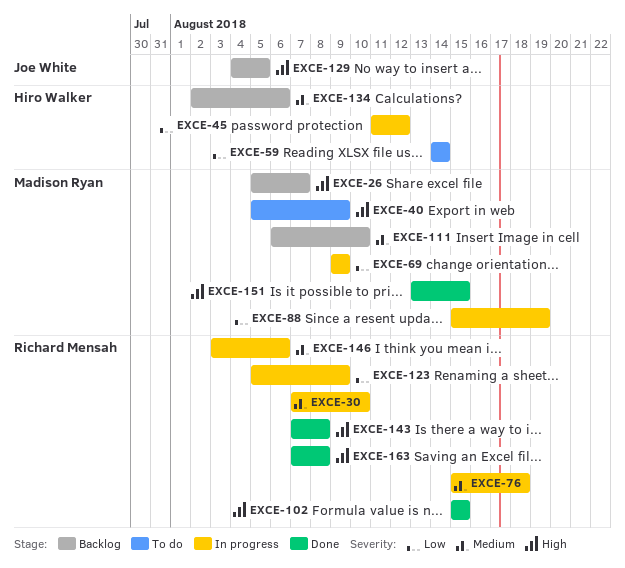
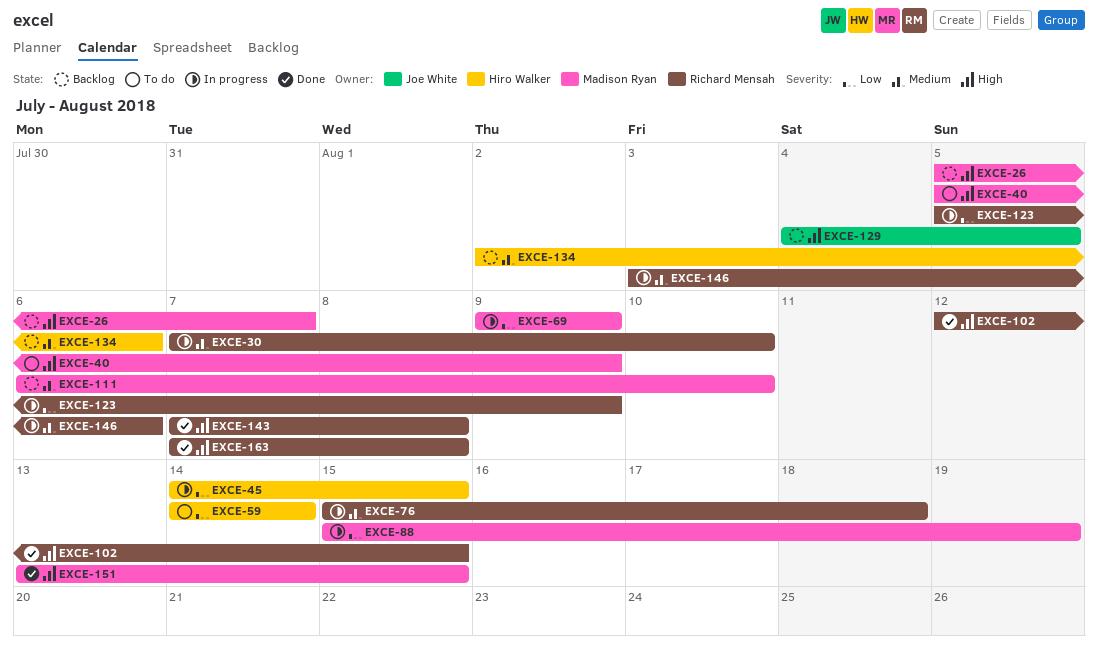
EXCE-45, start: Aug 11 -> Aug 14
EXCE-45, due: Aug 12 -> Aug 15
EXCE-102, start: Aug 15 -> Aug 12

